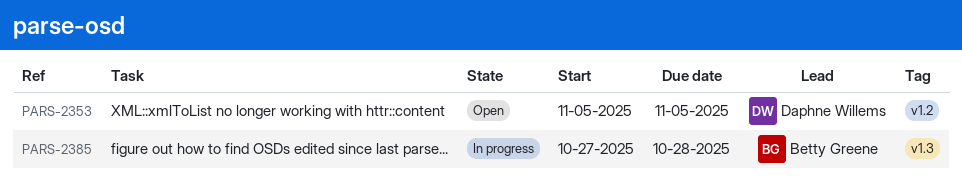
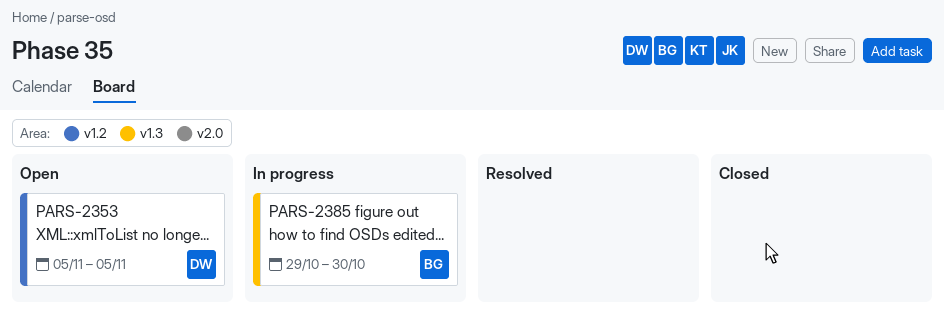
PARS-2385, start: Oct 27 -> Oct 29
PARS-2385, due: Oct 28 -> Oct 30

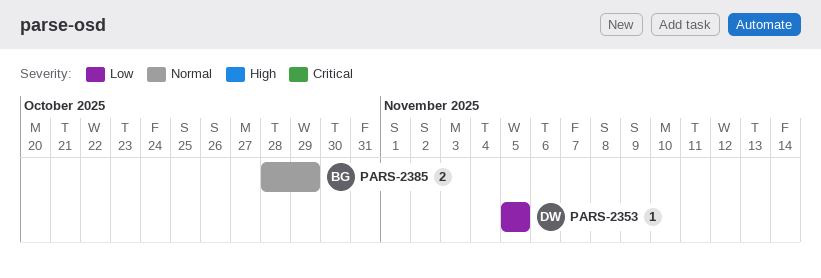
PARS-2385, start: Oct 29 -> Oct 28
PARS-2385, due: Oct 30 -> Oct 29

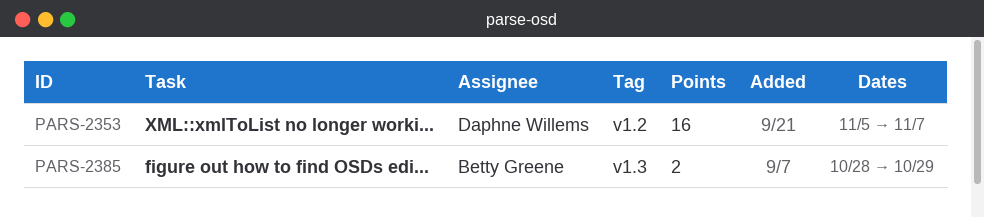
PARS-2353, estimate: 1 -> 16
PARS-2353, due: Nov 5 -> Nov 7

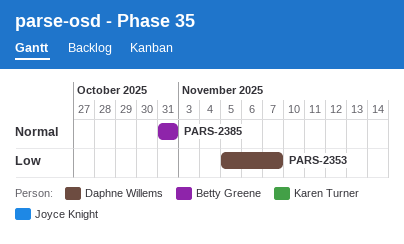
PARS-2385, start: Oct 28 -> Oct 31
PARS-2385, due: Oct 29 -> Oct 31

